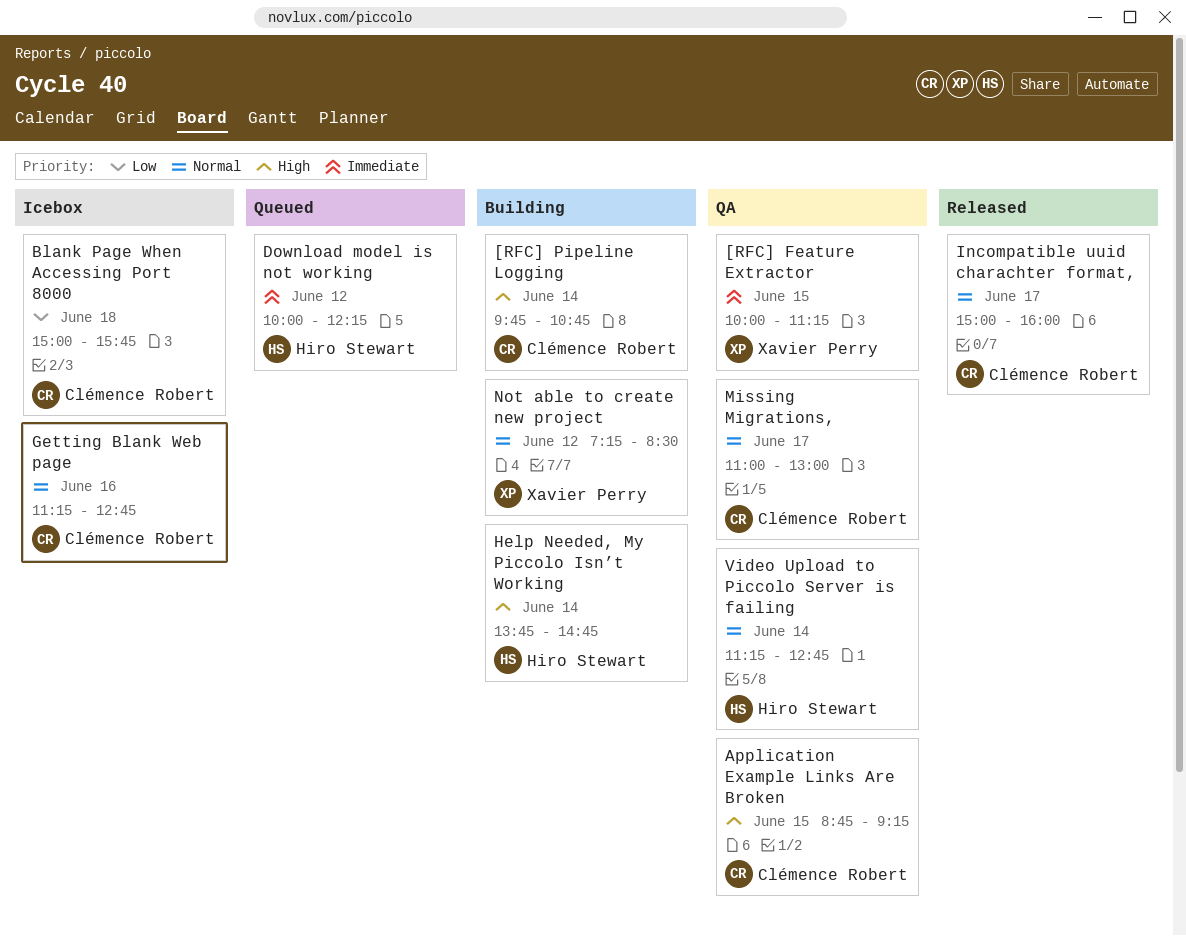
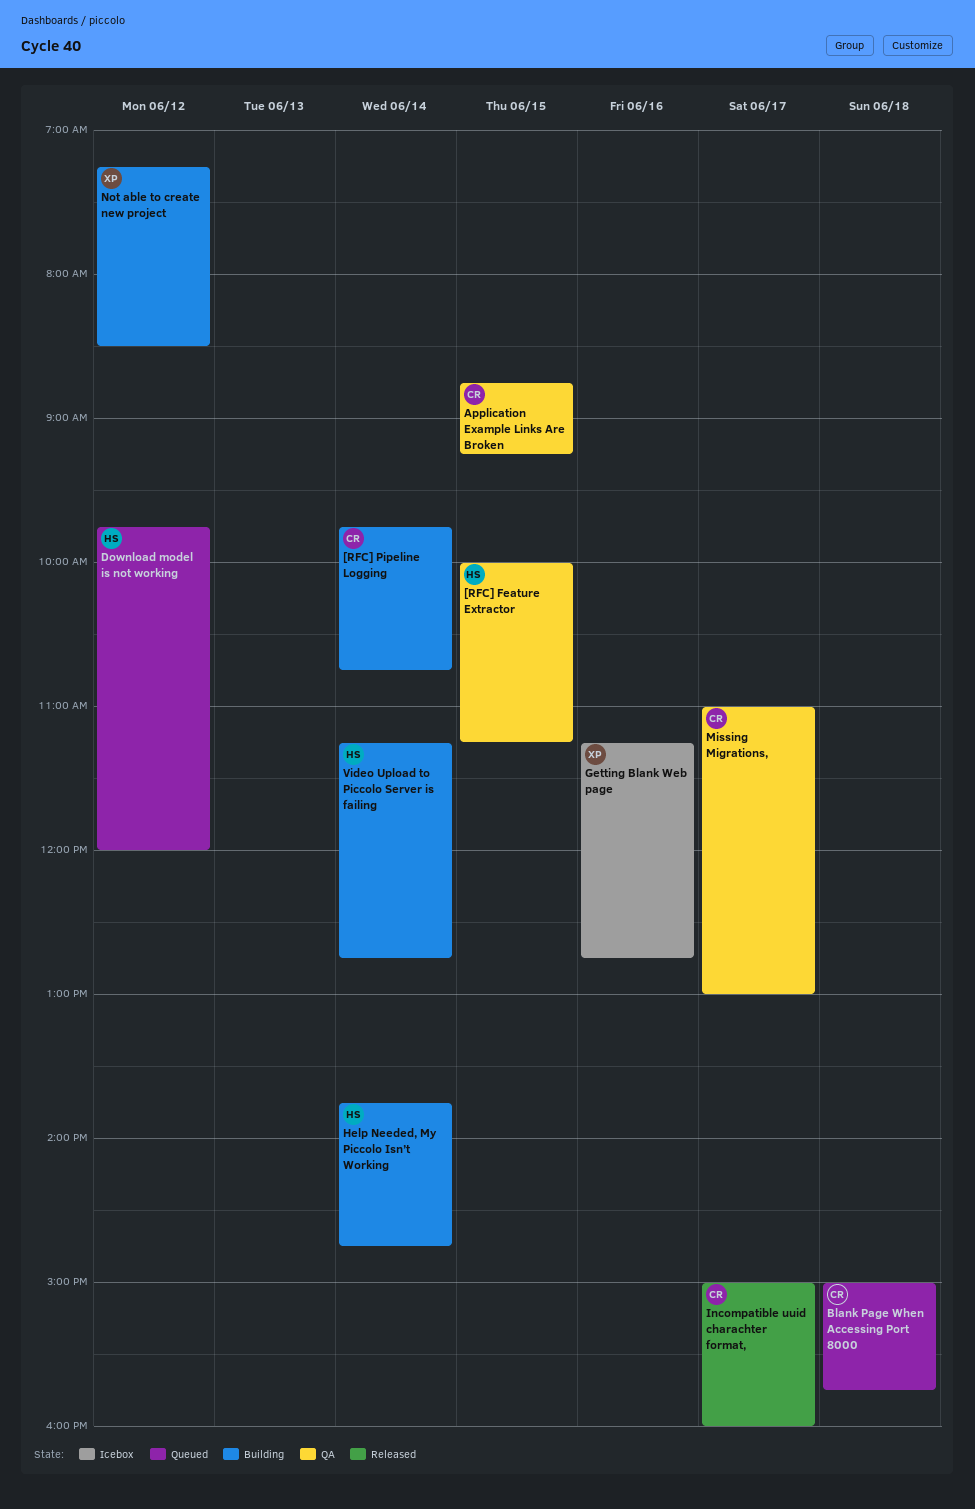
[RFC] Feature Extractor, owner: Xavier Perry -> Hiro Stewart
Blank Page When Accessing Port 8000, status: Icebox -> Queued
Download model is not working, begins: 10:00 -> 09:45
Download model is not working, ends: 12:15 -> 12:00
Getting Blank Web page, owner: Clémence Robert -> Xavier Perry
Video Upload to Piccolo Server is failing, status: QA -> Building

